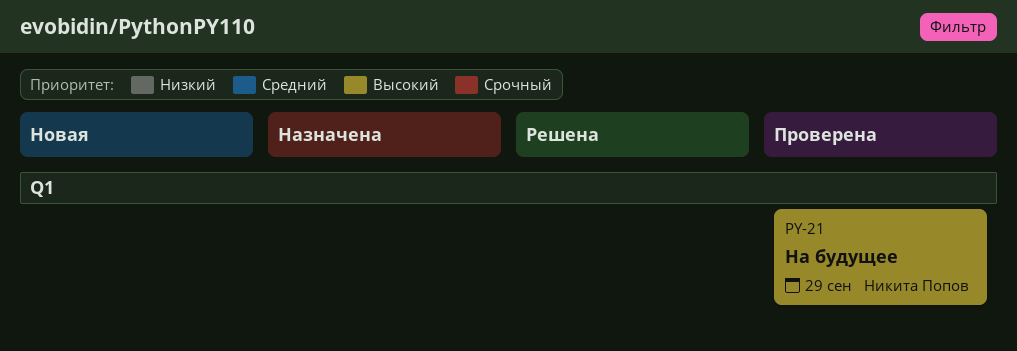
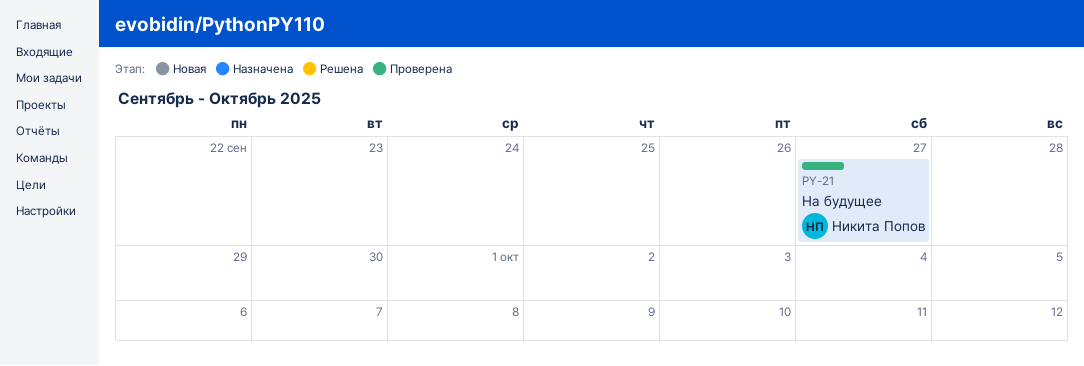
PY-21, due: Sep 29 -> Sep 27

